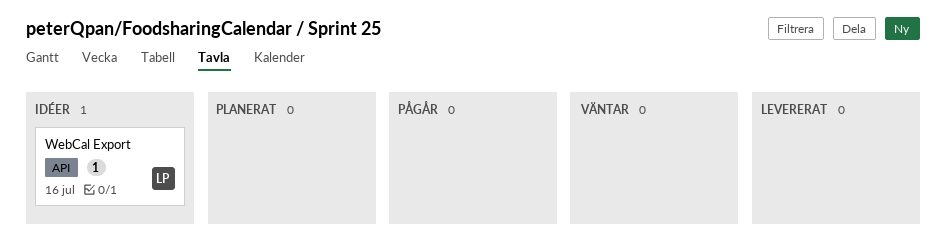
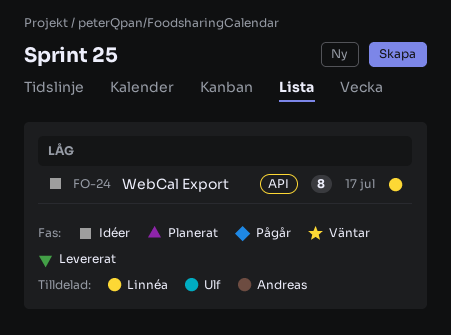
WebCal Export, estimate: 1 -> 8
WebCal Export, due: Jul 16 -> Jul 17

